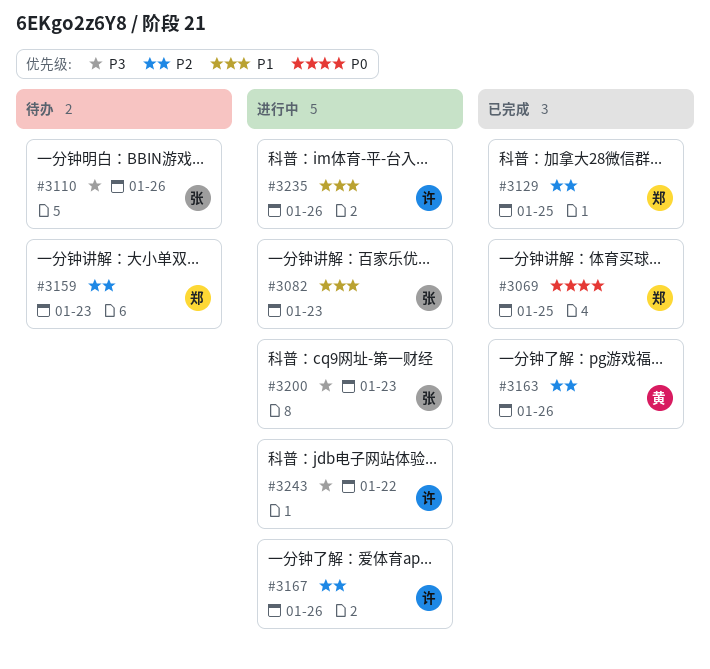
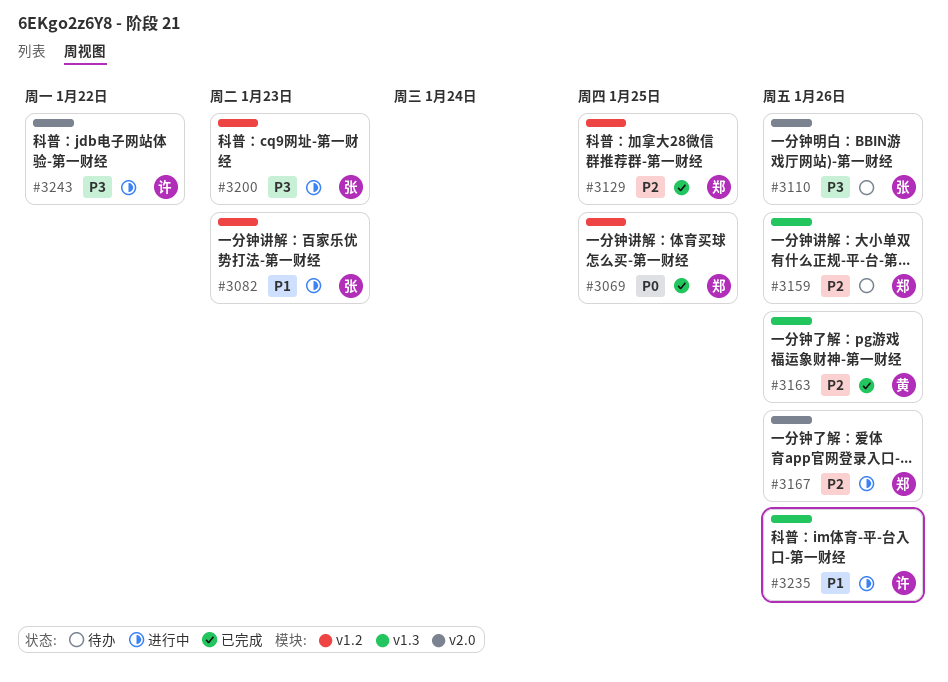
#3159, due: Jan 23 -> Jan 26
#3167, owner: 许 -> 郑

